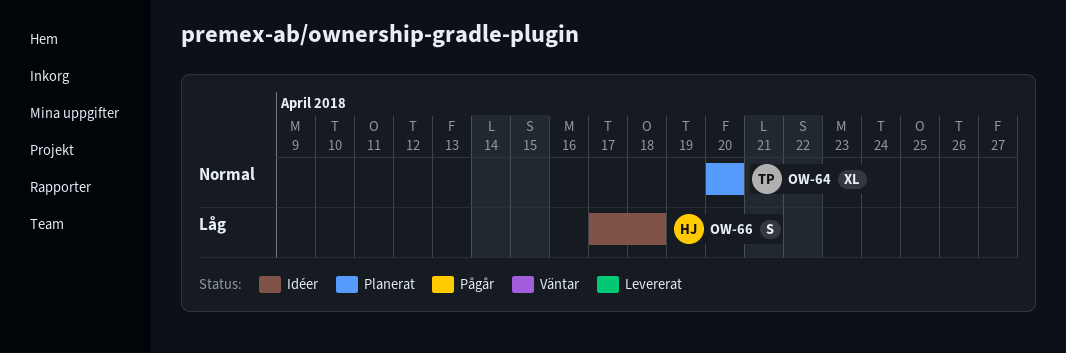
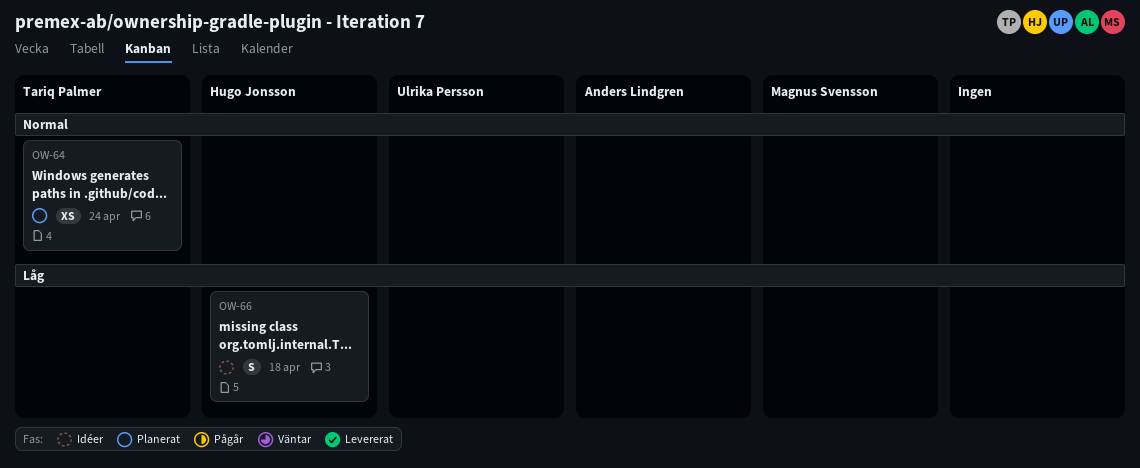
OW-64, estimate: XL -> XS
OW-64, due: Apr 20 -> Apr 24

